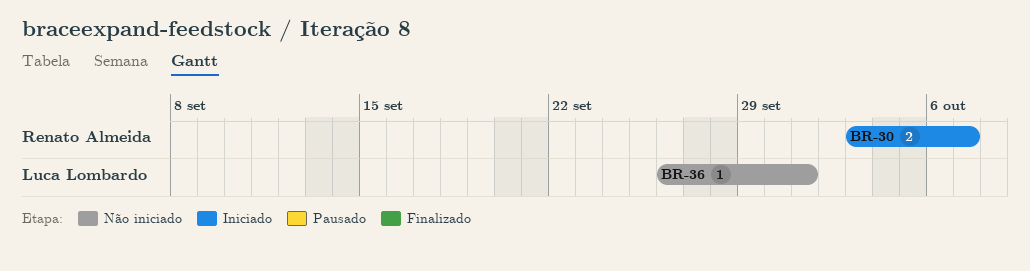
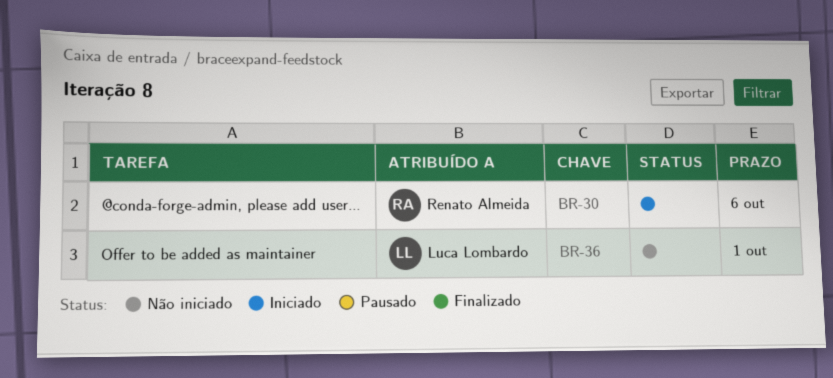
BR-30, due: Oct 7 -> Oct 6

